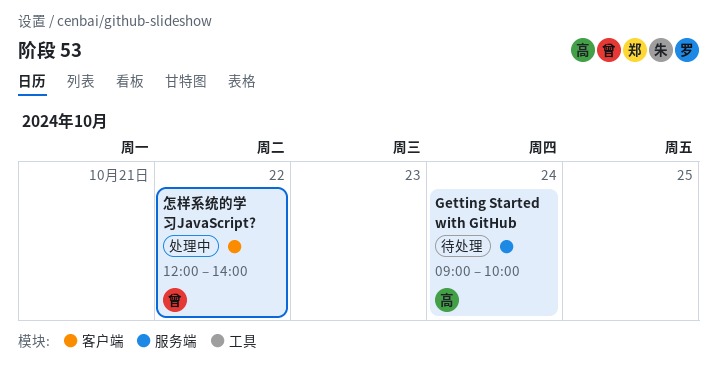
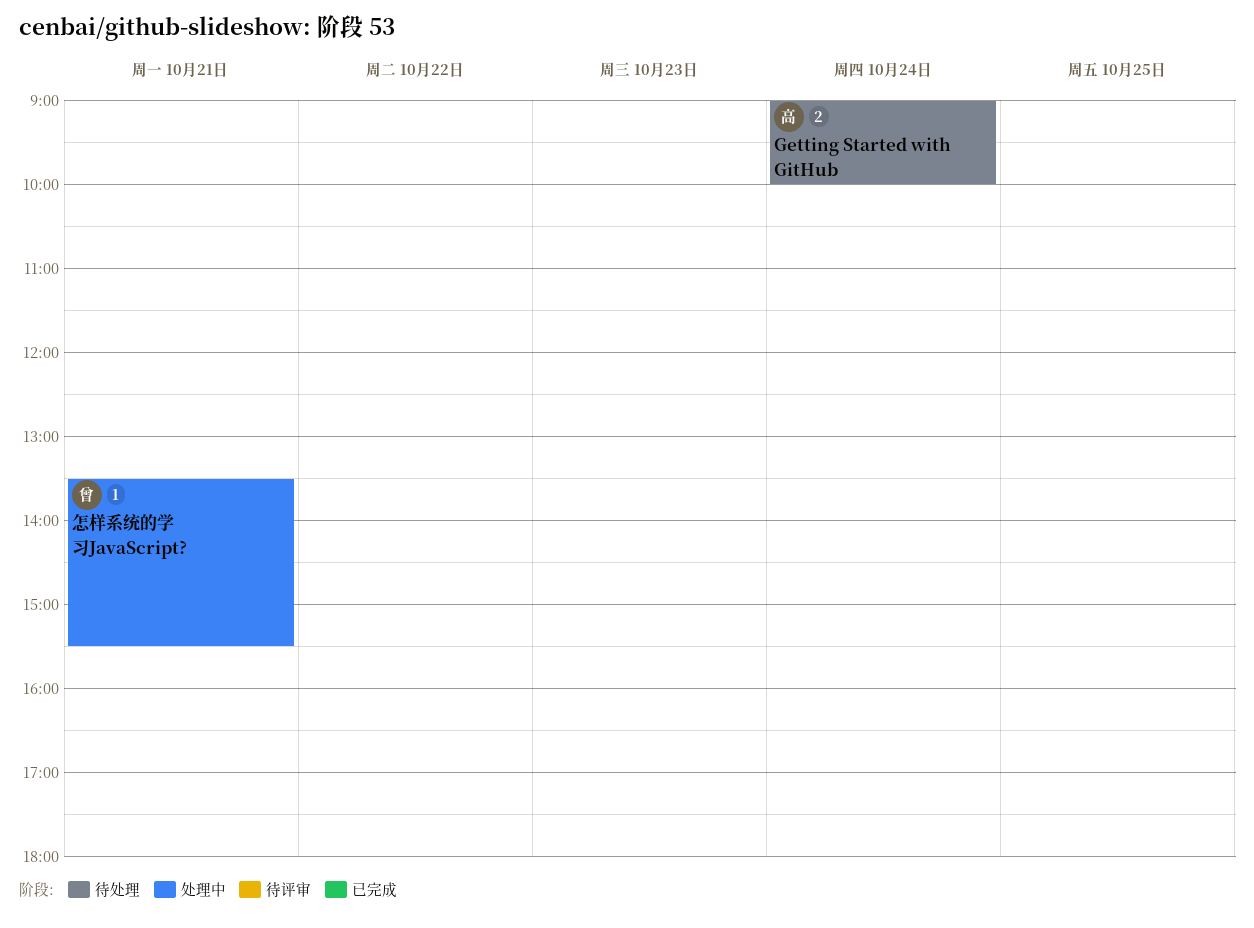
怎样系统的学习JavaScript?, day: Oct 22 -> Oct 21
怎样系统的学习JavaScript?, begins: 12:00 -> 13:30
怎样系统的学习JavaScript?, ends: 14:00 -> 15:30

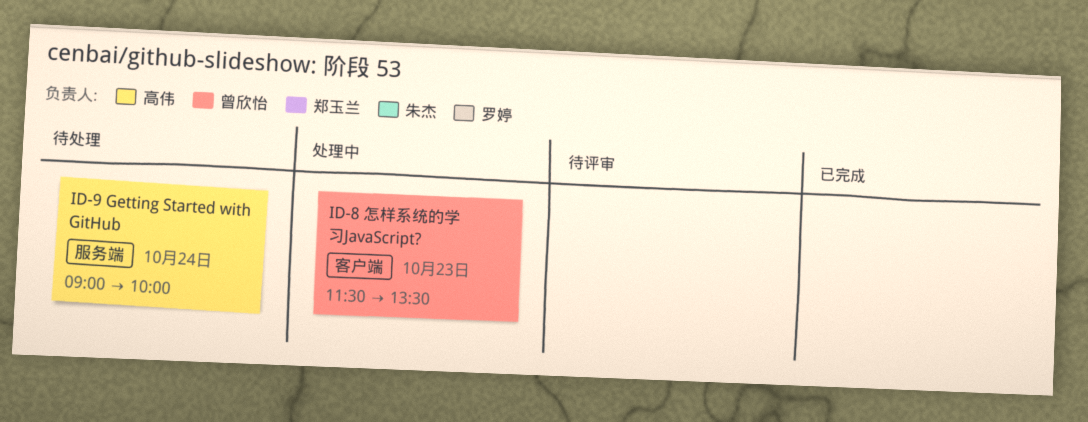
怎样系统的学习JavaScript?, day: Oct 21 -> Oct 23
怎样系统的学习JavaScript?, begins: 13:30 -> 11:30
怎样系统的学习JavaScript?, ends: 15:30 -> 13:30

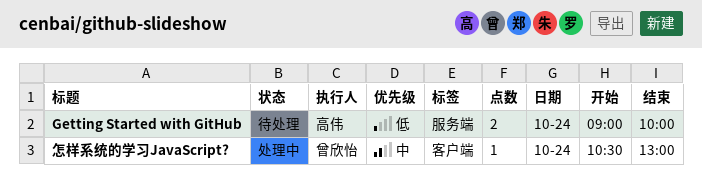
怎样系统的学习JavaScript?, day: Oct 23 -> Oct 24
怎样系统的学习JavaScript?, begins: 11:30 -> 10:30
怎样系统的学习JavaScript?, ends: 13:30 -> 13:00

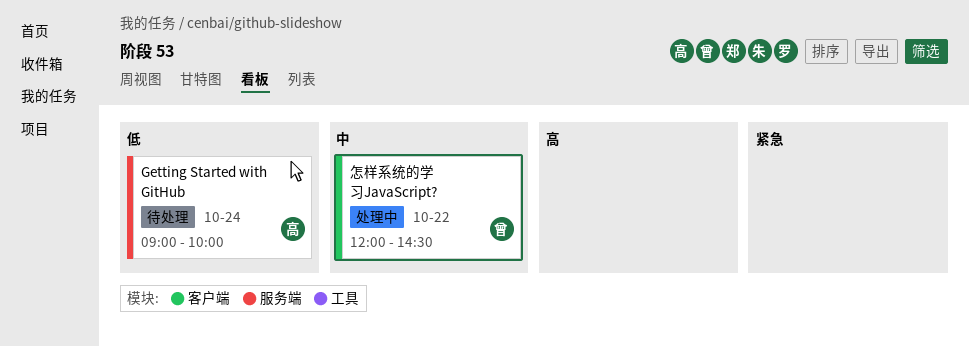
怎样系统的学习JavaScript?, day: Oct 24 -> Oct 22
怎样系统的学习JavaScript?, begins: 10:30 -> 12:00
怎样系统的学习JavaScript?, ends: 13:00 -> 14:30

